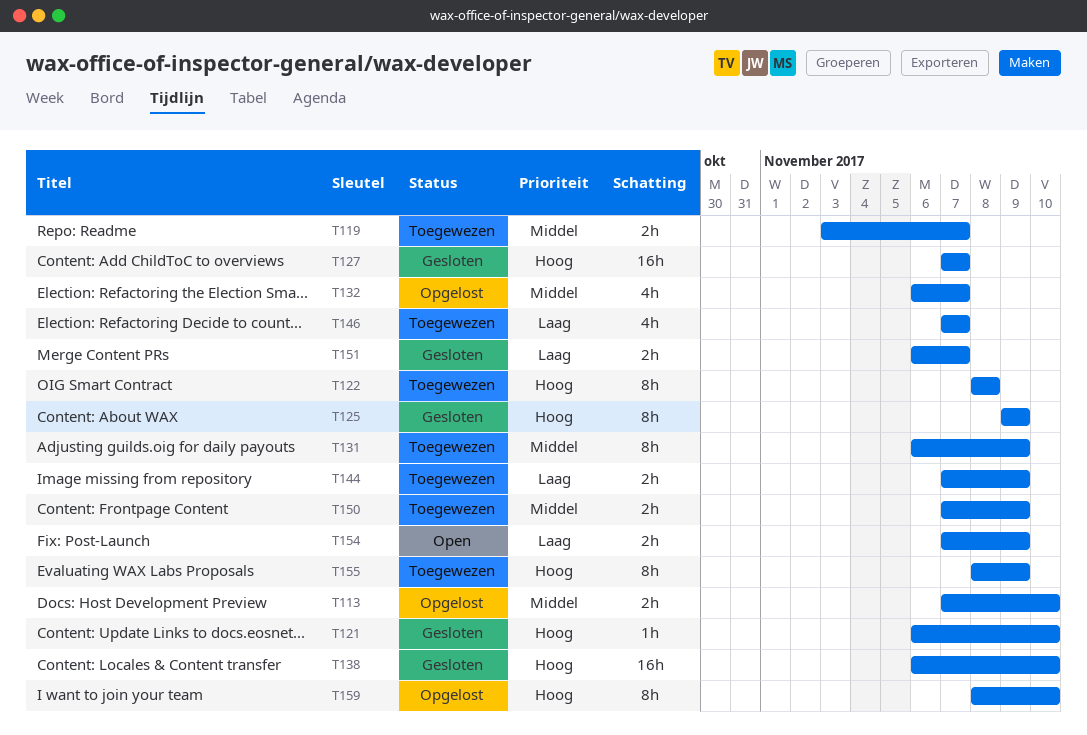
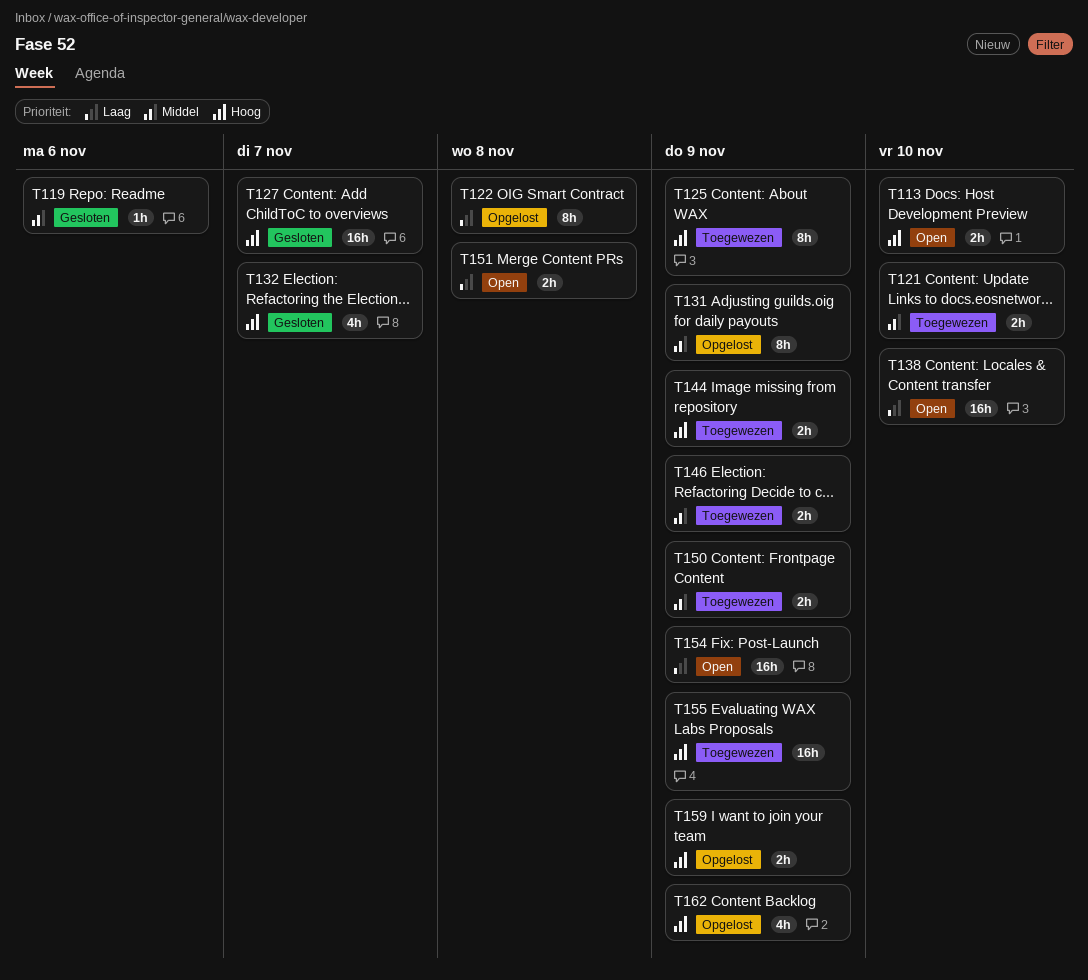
T113, status: Opgelost -> Open
T113, priority: Middel -> Hoog
T119, status: Toegewezen -> Gesloten
T119, estimate: 2h -> 1h
T119, due: Nov 7 -> Nov 6
T121, status: Gesloten -> Toegewezen
T121, priority: Hoog -> Middel
T121, estimate: 1h -> 2h
T122, status: Toegewezen -> Opgelost
T122, priority: Hoog -> Laag
T125, status: Gesloten -> Toegewezen
T131, status: Toegewezen -> Opgelost
T132, status: Opgelost -> Gesloten
T132, priority: Middel -> Hoog
T138, status: Gesloten -> Open
T138, priority: Hoog -> Laag
T144, priority: Laag -> Hoog
T146, priority: Laag -> Middel
T146, estimate: 4h -> 2h
T146, due: Nov 7 -> Nov 9
T151, status: Gesloten -> Open
T151, due: Nov 7 -> Nov 8
T154, estimate: 2h -> 16h
T155, estimate: 8h -> 16h
T159, estimate: 8h -> 2h
T159, due: Nov 10 -> Nov 9
T162: none -> present

